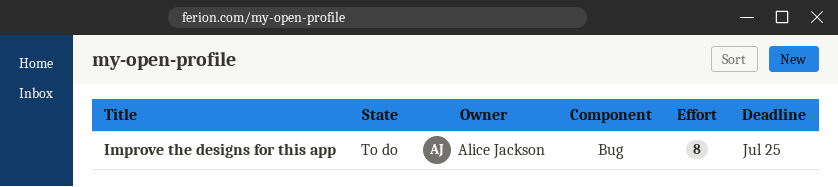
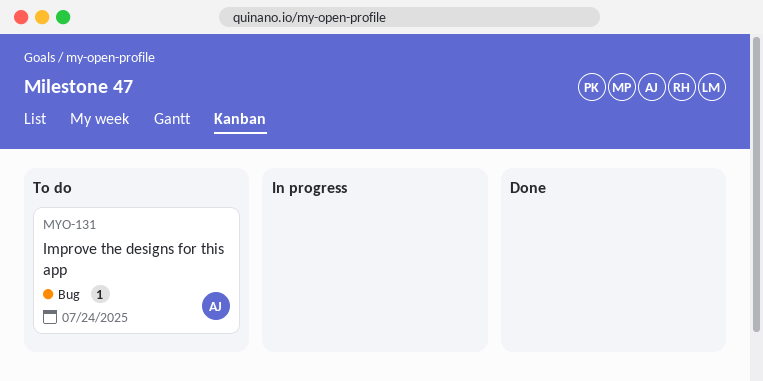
Improve the designs for this app, estimate: 8 -> 1
Improve the designs for this app, due: Jul 25 -> Jul 24

